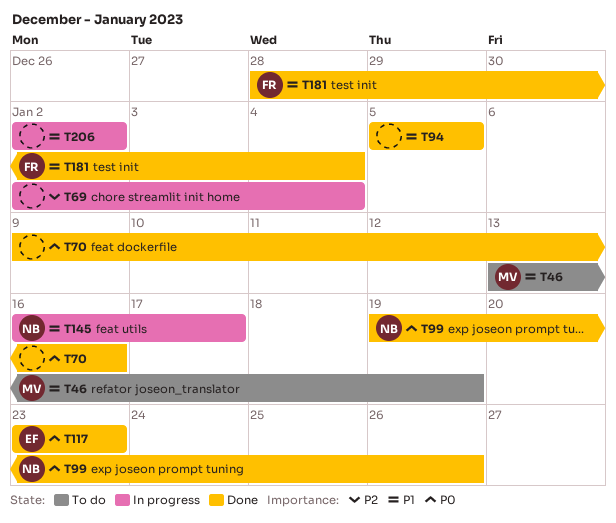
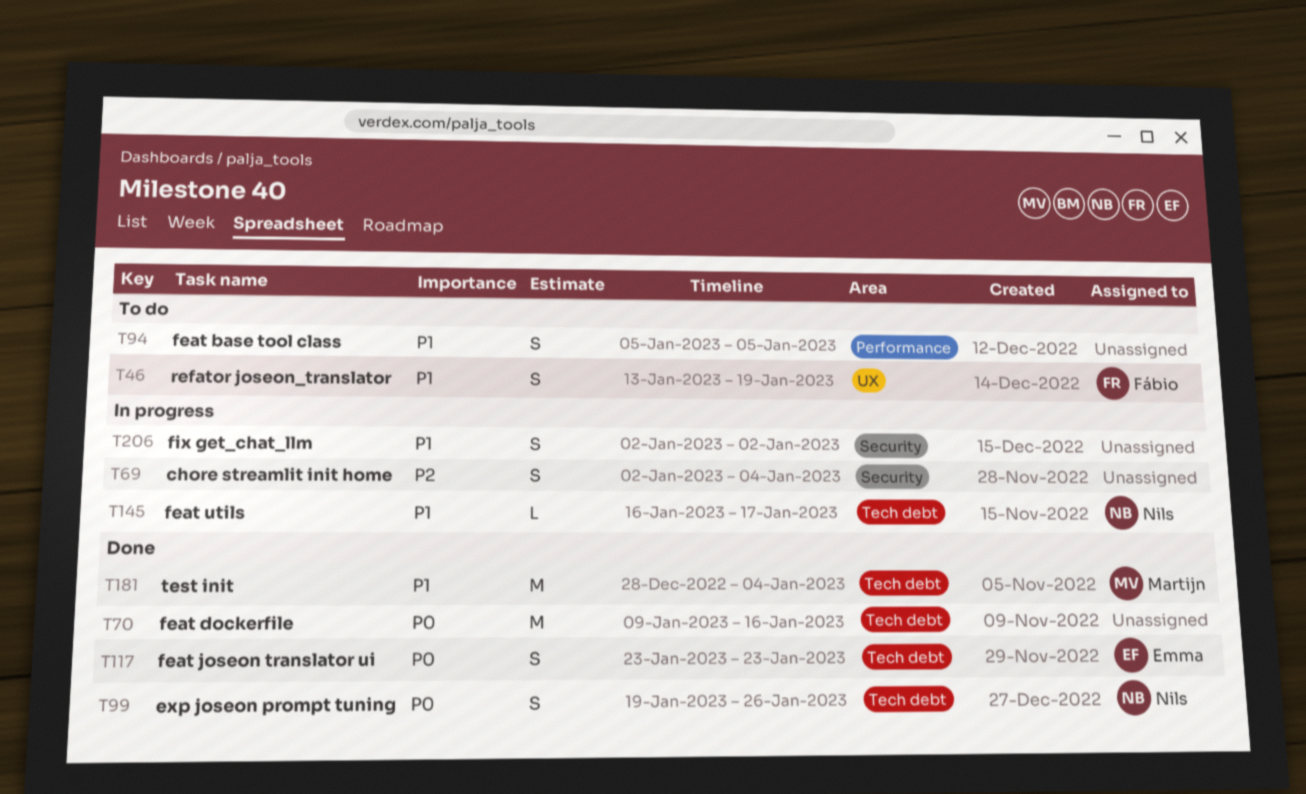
T46, owner: Martijn -> Fábio
T94, status: Done -> To do
T181, owner: Fábio -> Martijn

